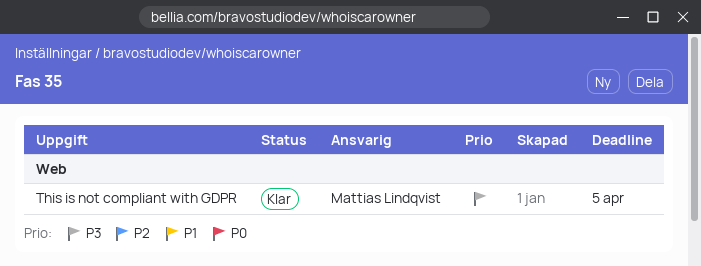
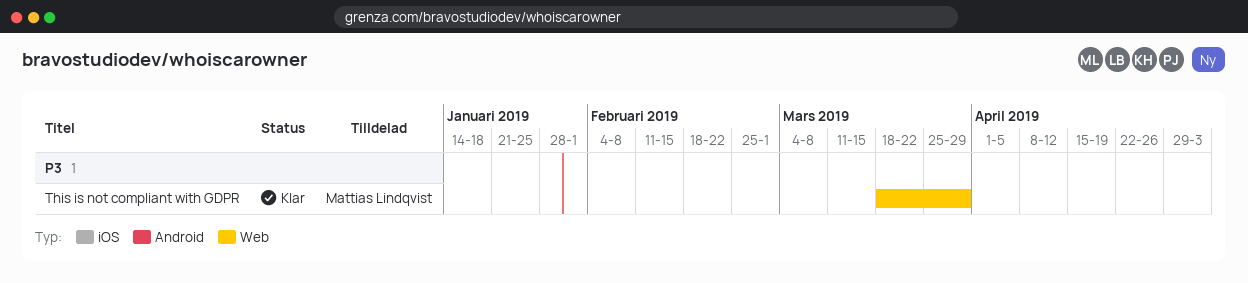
This is not compliant with GDPR, due: Apr 5 -> Mar 29

